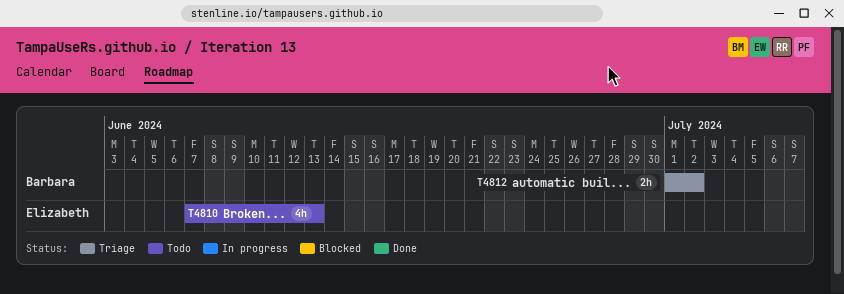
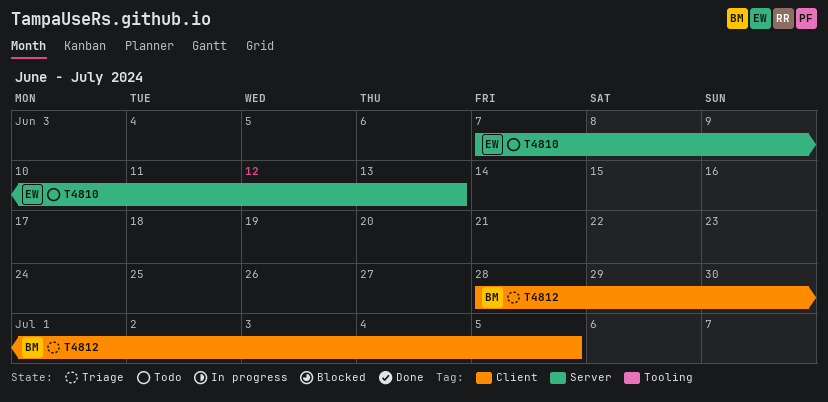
T4812, start: Jul 1 -> Jun 28
T4812, due: Jul 2 -> Jul 5

